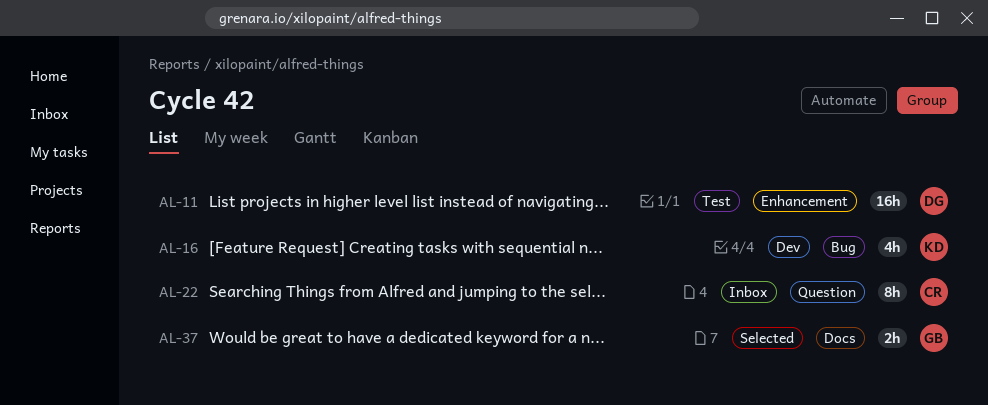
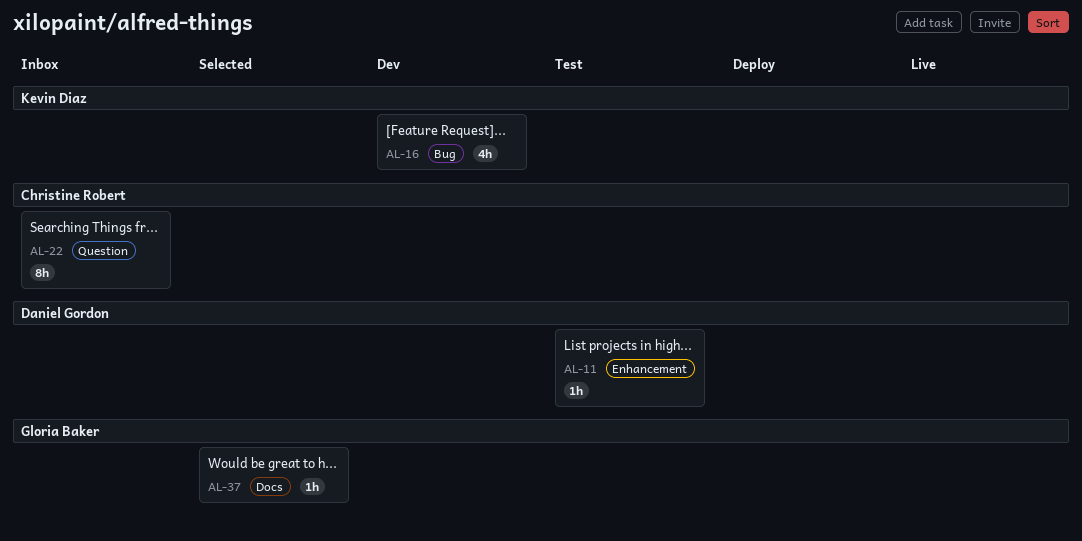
AL-11, estimate: 16h -> 1h
AL-37, estimate: 2h -> 1h

